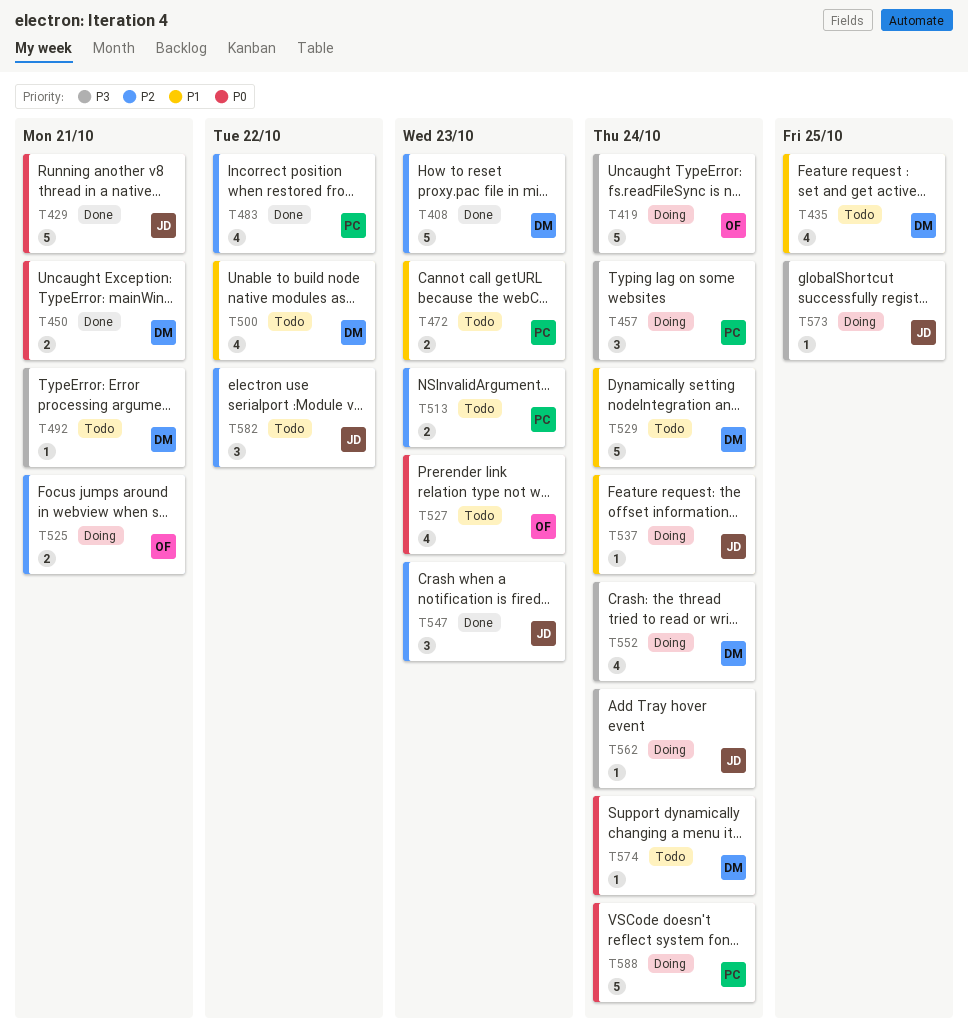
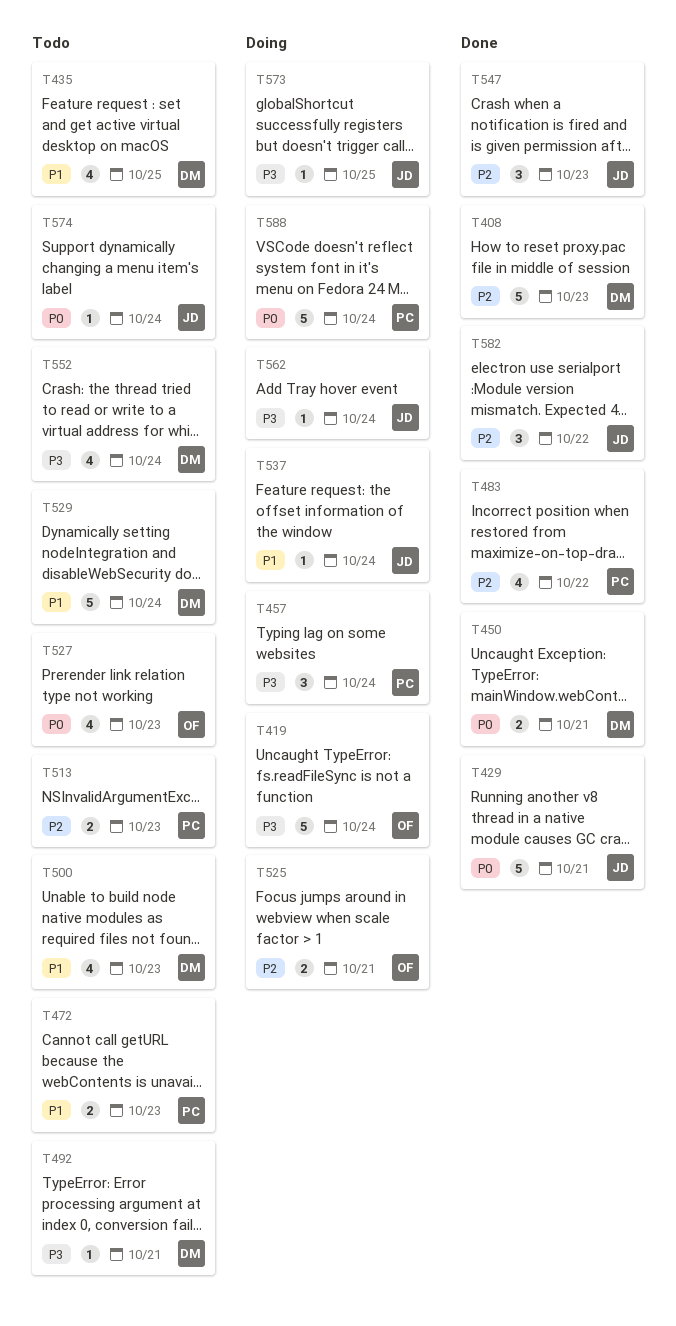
T500, due: Oct 22 -> Oct 23
T552, status: Doing -> Todo
T574, owner: DM -> JD
T582, status: Todo -> Done

